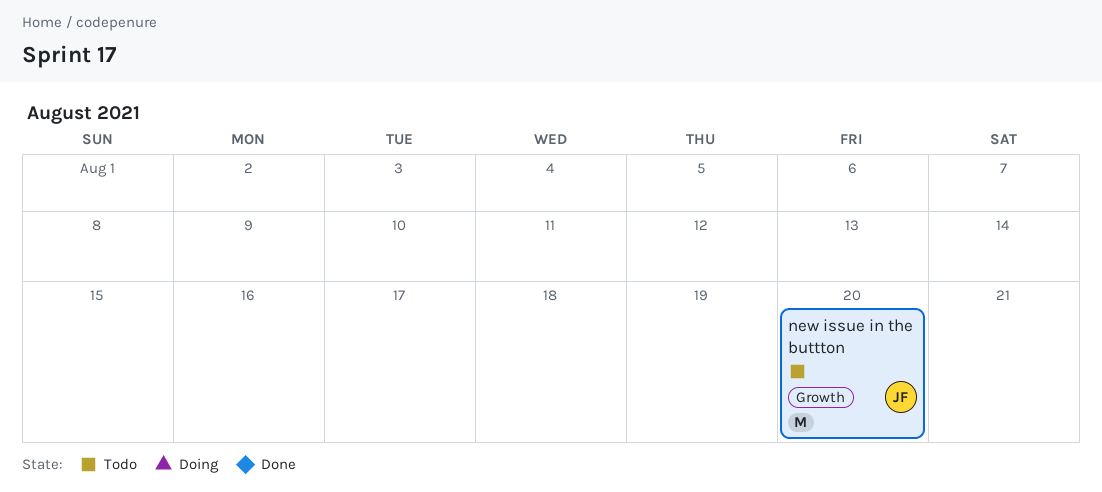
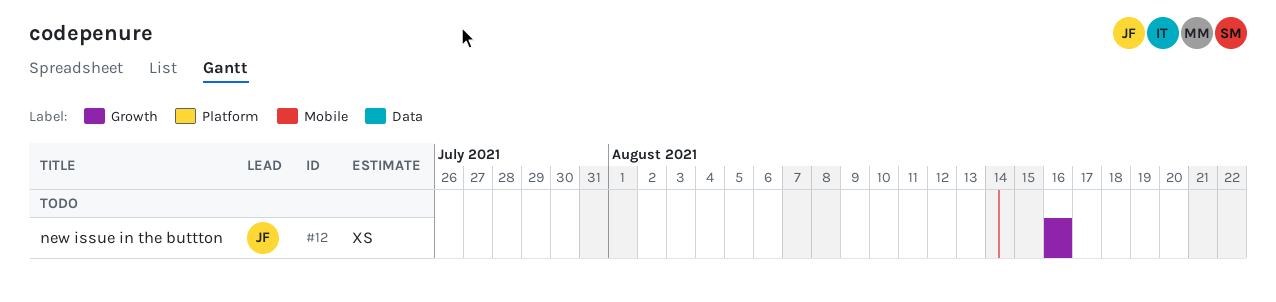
new issue in the buttton, estimate: M -> XS
new issue in the buttton, due: Aug 20 -> Aug 16

